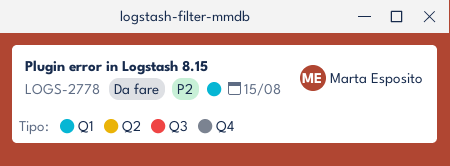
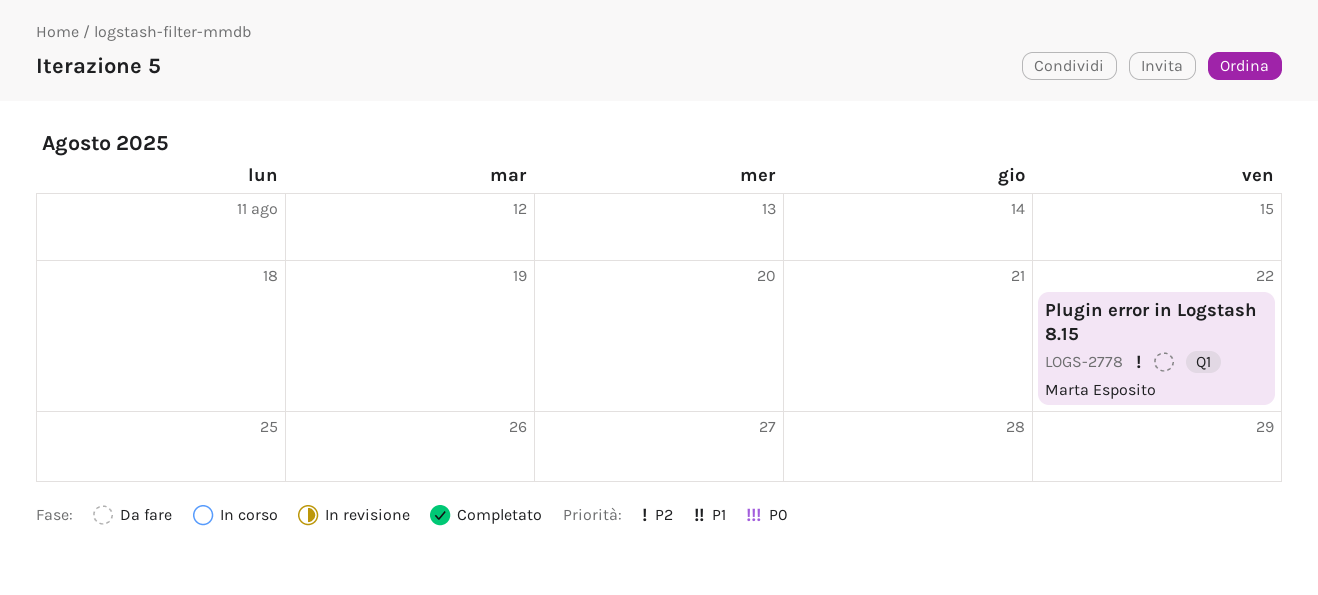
LOGS-2778, due: Aug 15 -> Aug 22

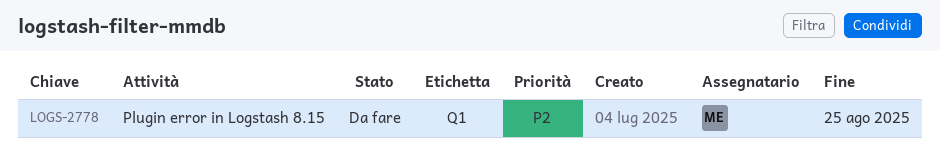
LOGS-2778, due: Aug 22 -> Aug 25

